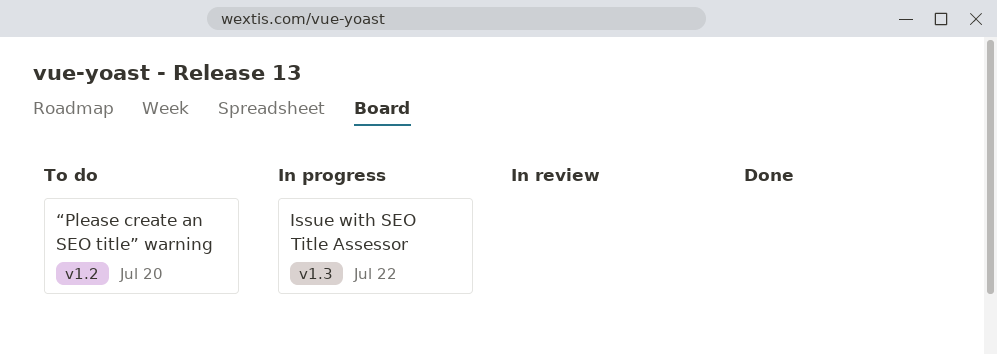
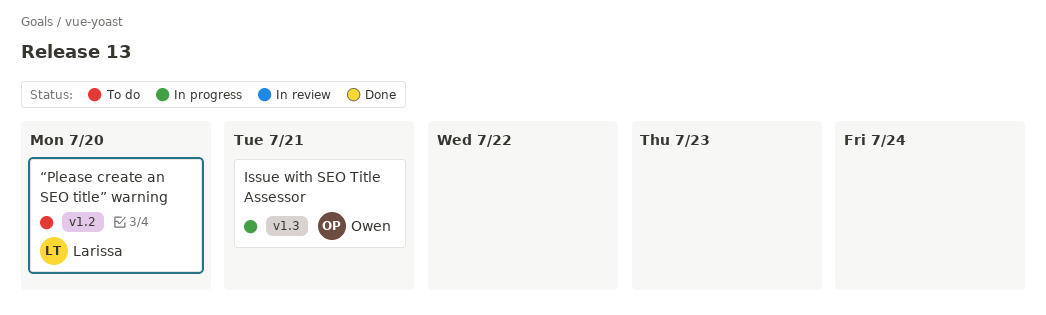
Issue with SEO Title Assessor, due: Jul 22 -> Jul 21

